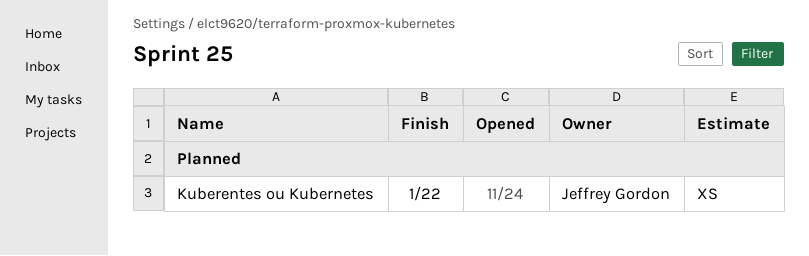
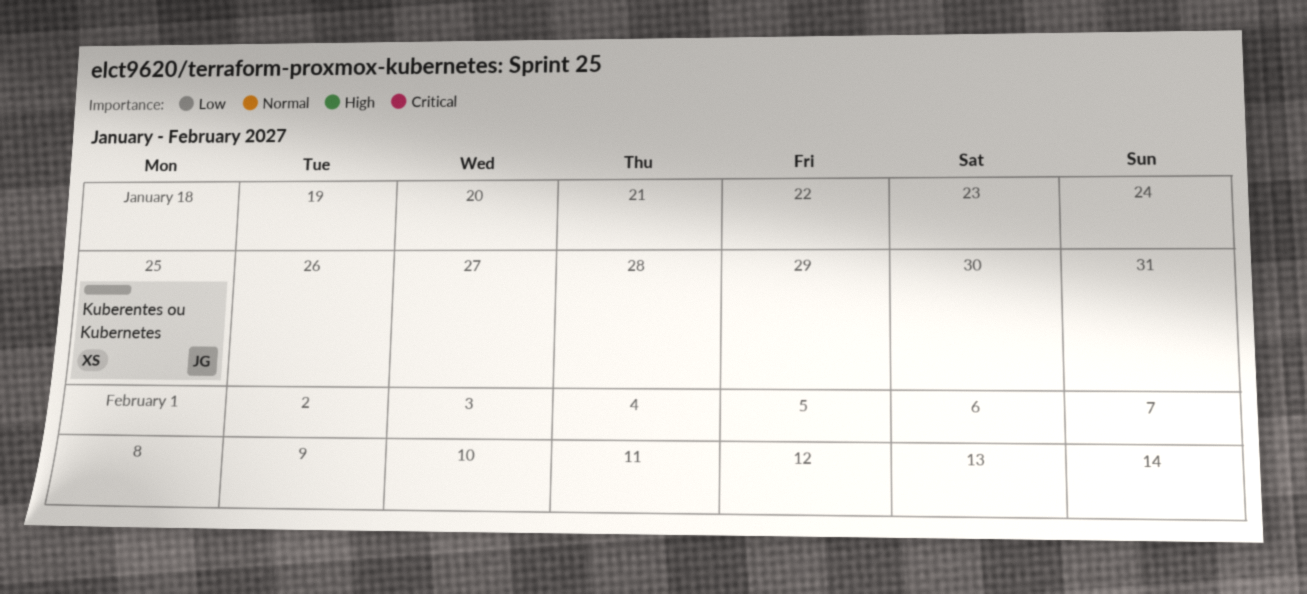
Kuberentes ou Kubernetes, due: Jan 22 -> Jan 25

